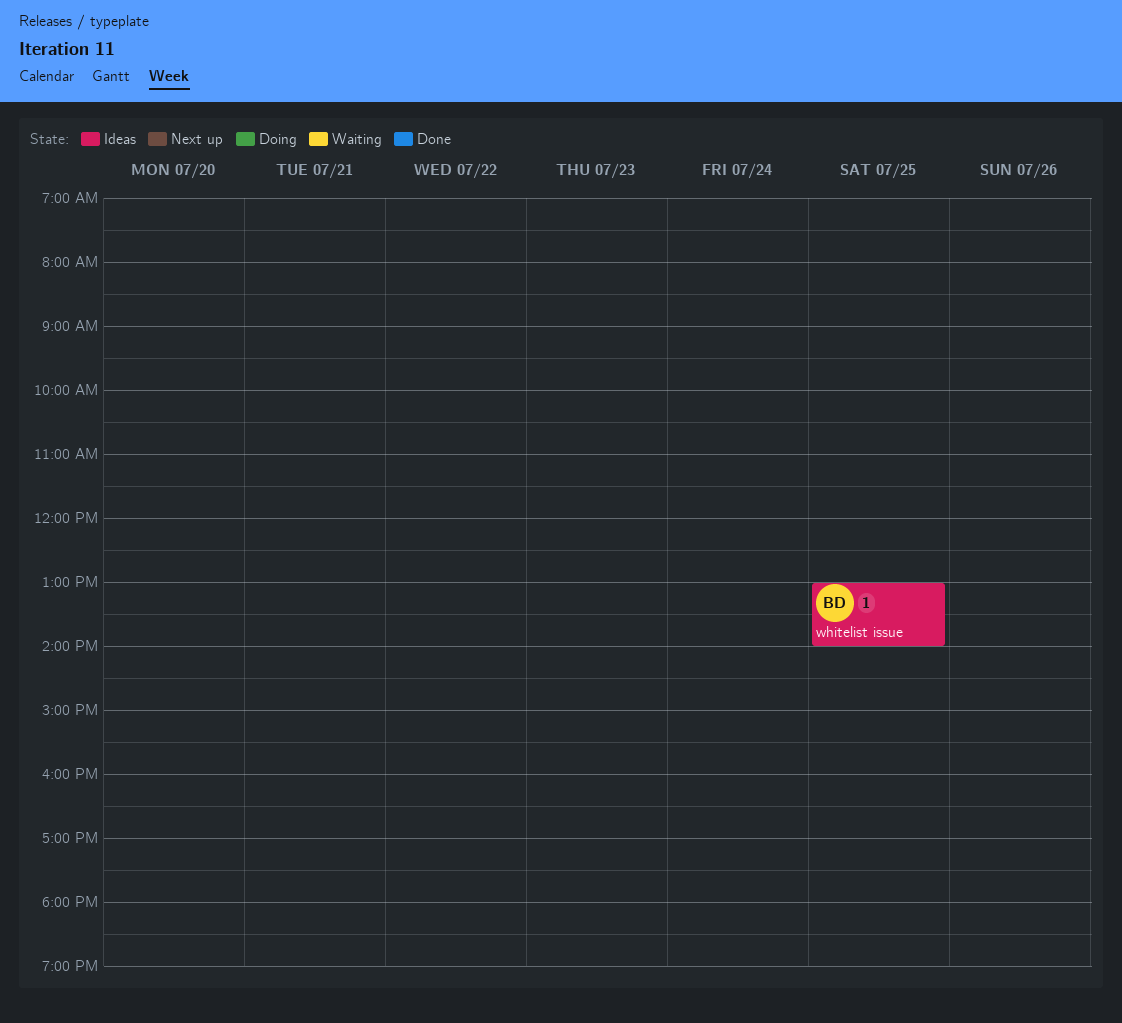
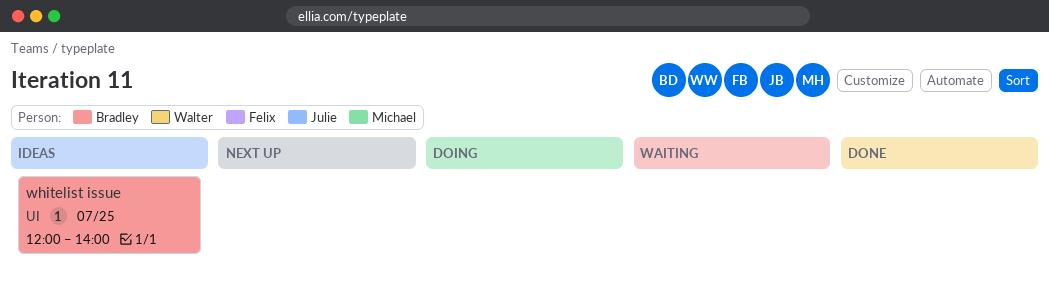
whitelist issue, begins: 13:00 -> 12:00

